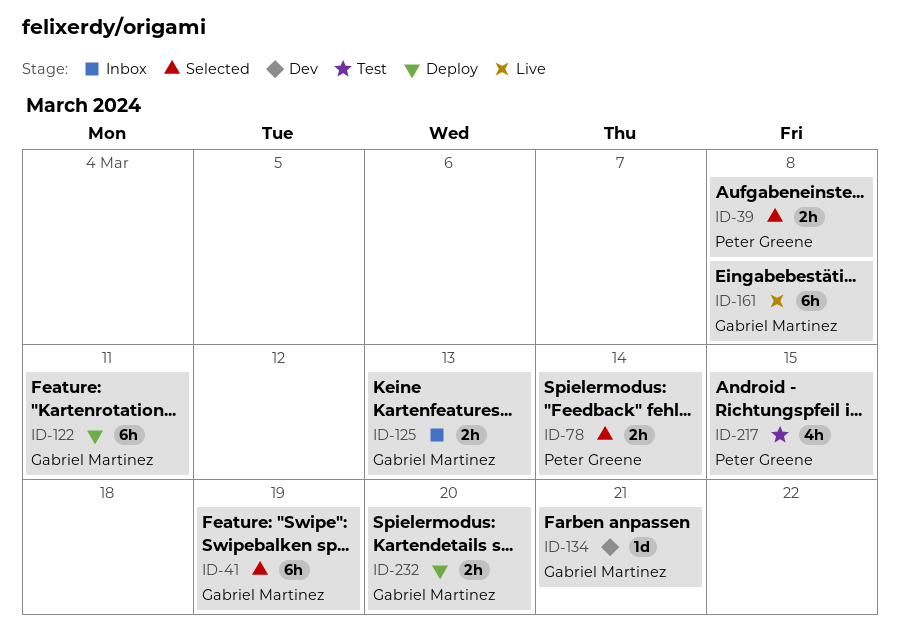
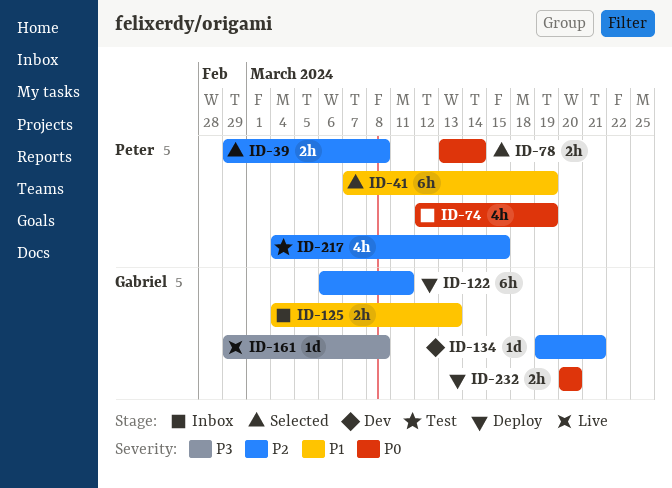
ID-41, owner: Gabriel Martinez -> Peter Greene
ID-74: none -> present
ID-161, estimate: 6h -> 1d

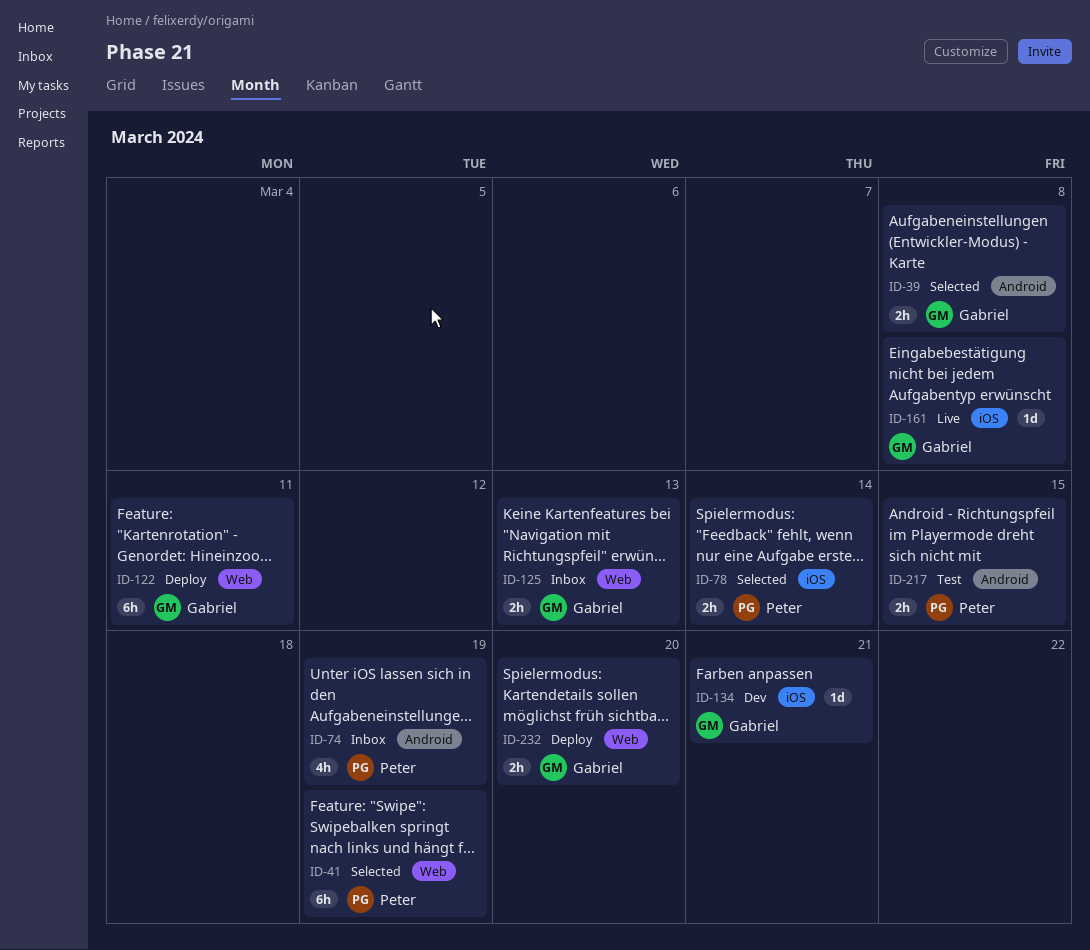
ID-39, owner: Peter -> Gabriel
ID-217, estimate: 4h -> 2h

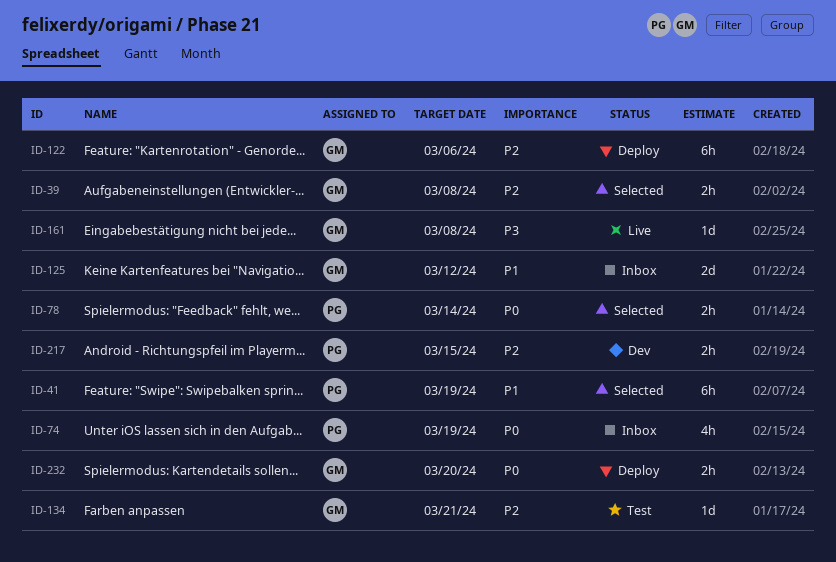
ID-122, due: Mar 11 -> Mar 6
ID-125, estimate: 2h -> 2d
ID-125, due: Mar 13 -> Mar 12
ID-134, status: Dev -> Test
ID-217, status: Test -> Dev

